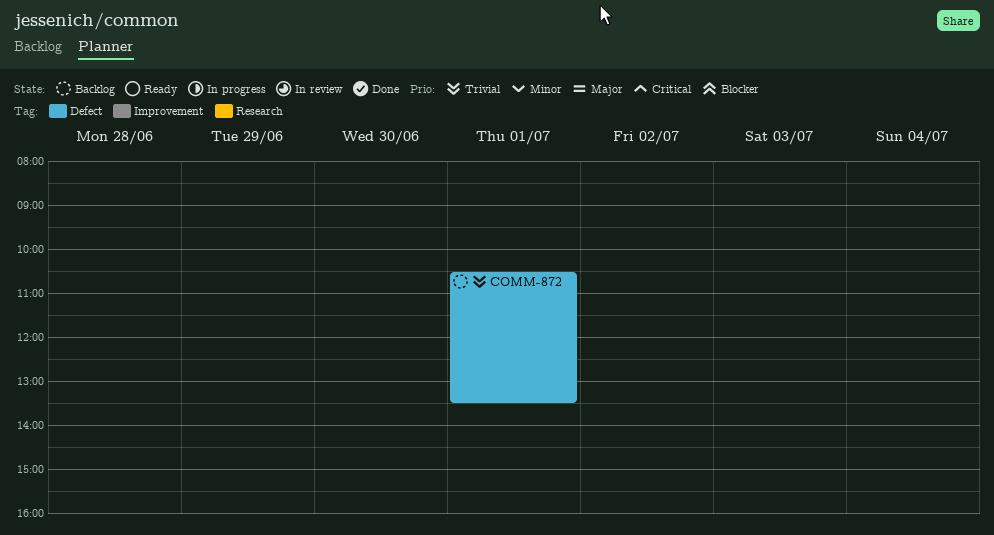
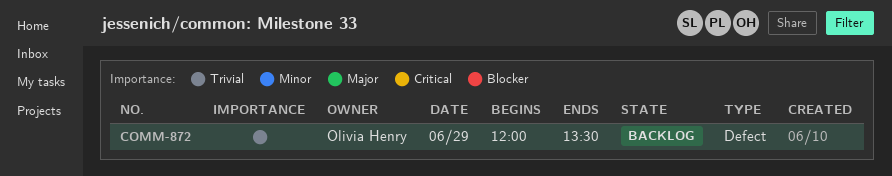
COMM-872, day: Jul 1 -> Jun 29
COMM-872, begins: 10:30 -> 12:00

